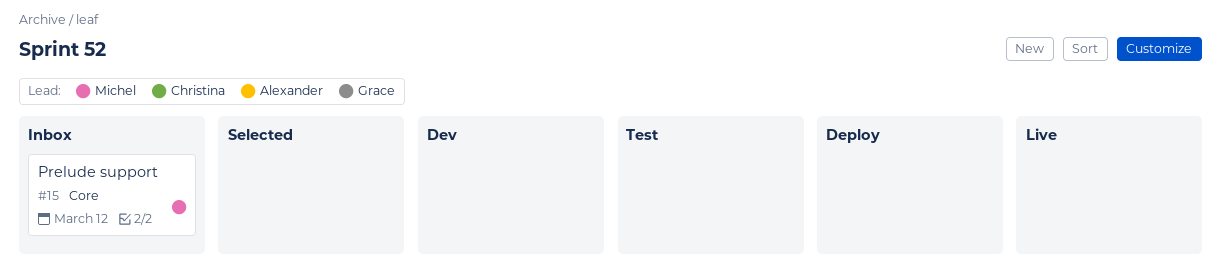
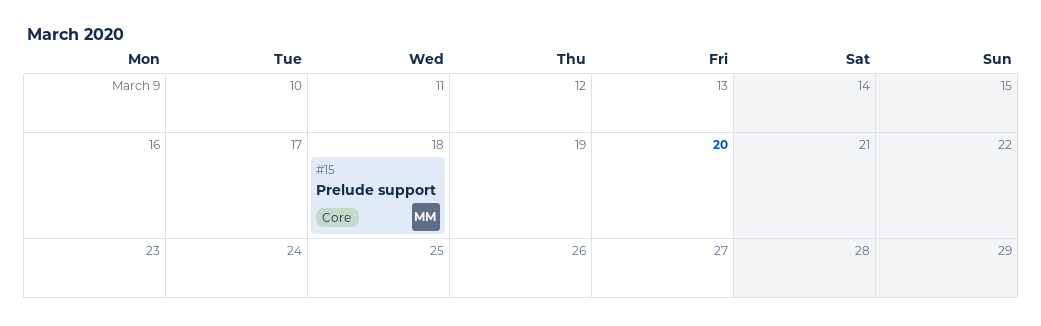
#15, due: Mar 12 -> Mar 18

